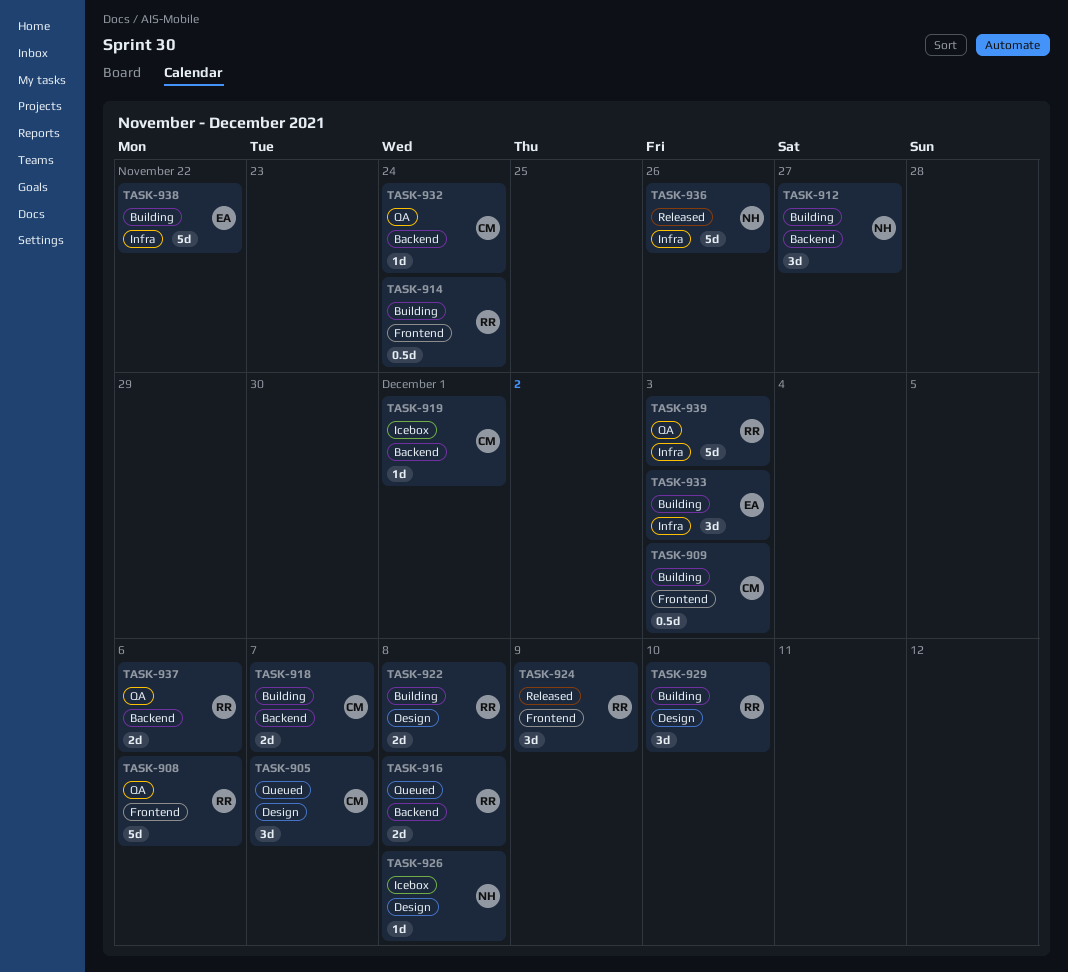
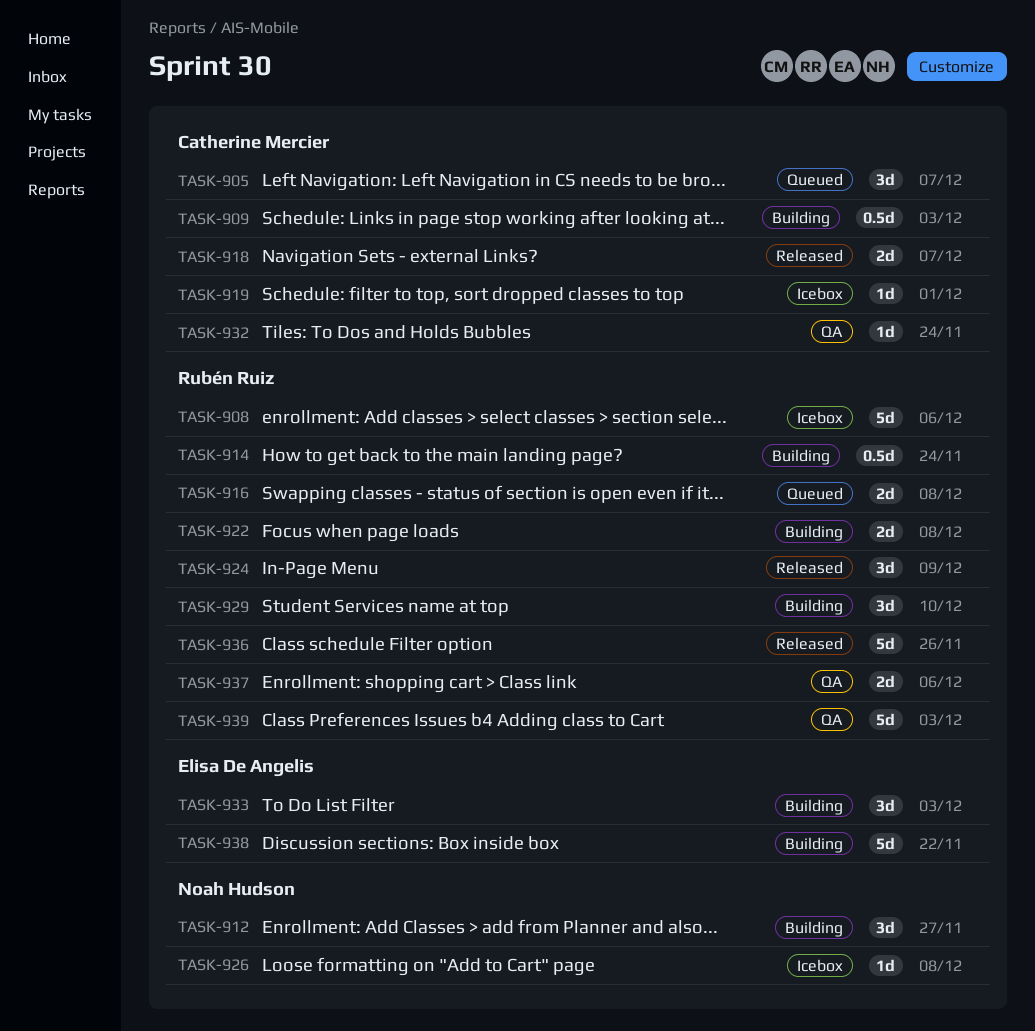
TASK-908, status: QA -> Icebox
TASK-918, status: Building -> Released
TASK-936, owner: Noah Hudson -> Rubén Ruiz

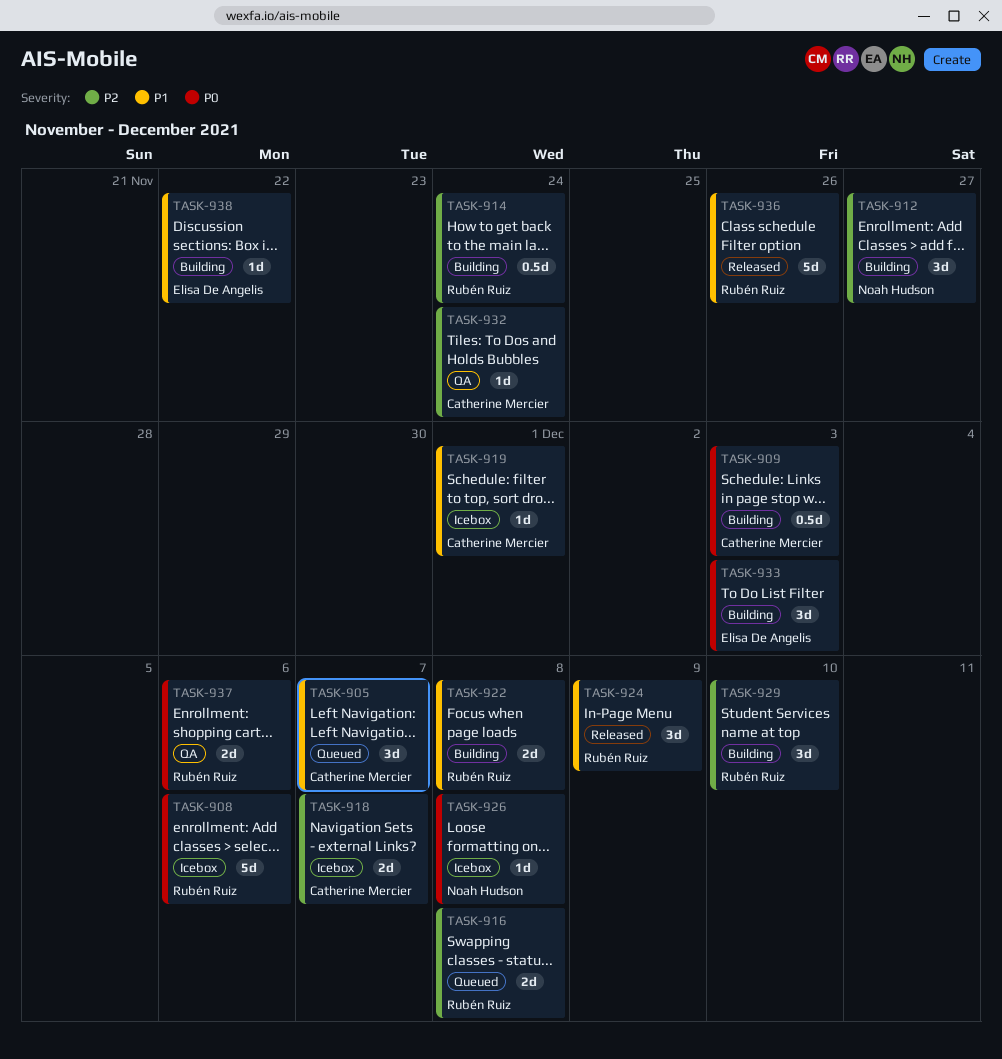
TASK-918, status: Released -> Icebox
TASK-938, estimate: 5d -> 1d
TASK-939: present -> none

